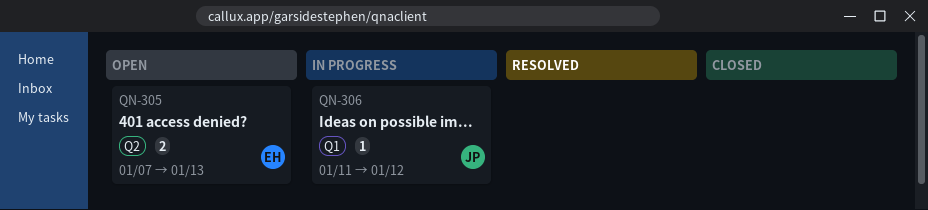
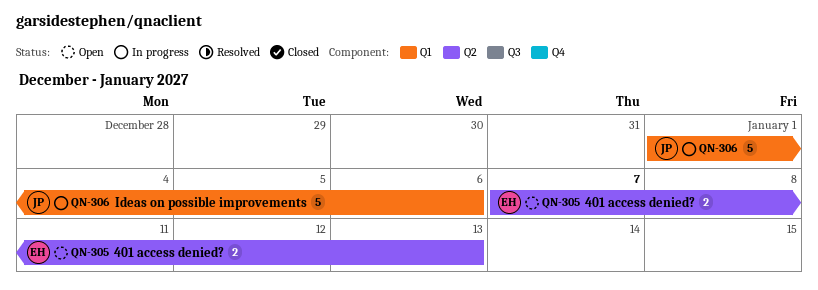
QN-306, estimate: 1 -> 5
QN-306, start: Jan 11 -> Jan 1
QN-306, due: Jan 12 -> Jan 6

